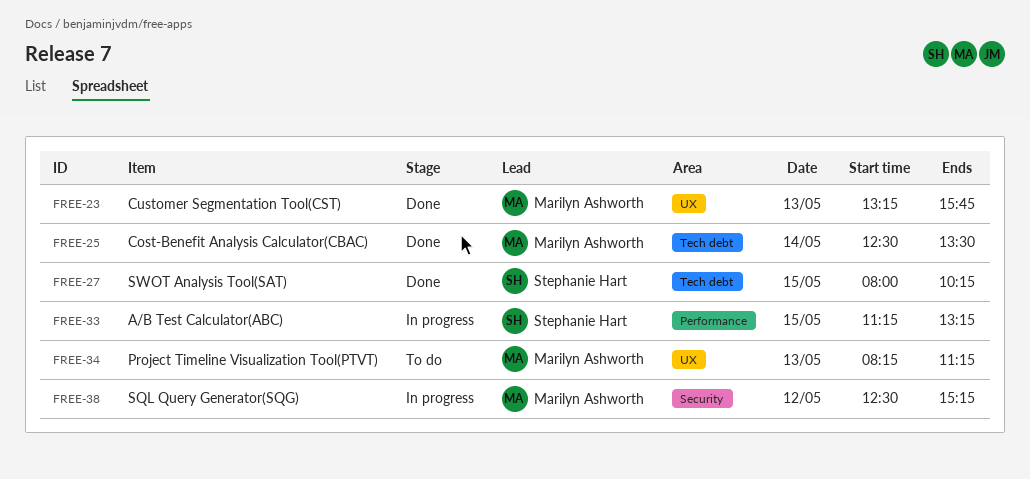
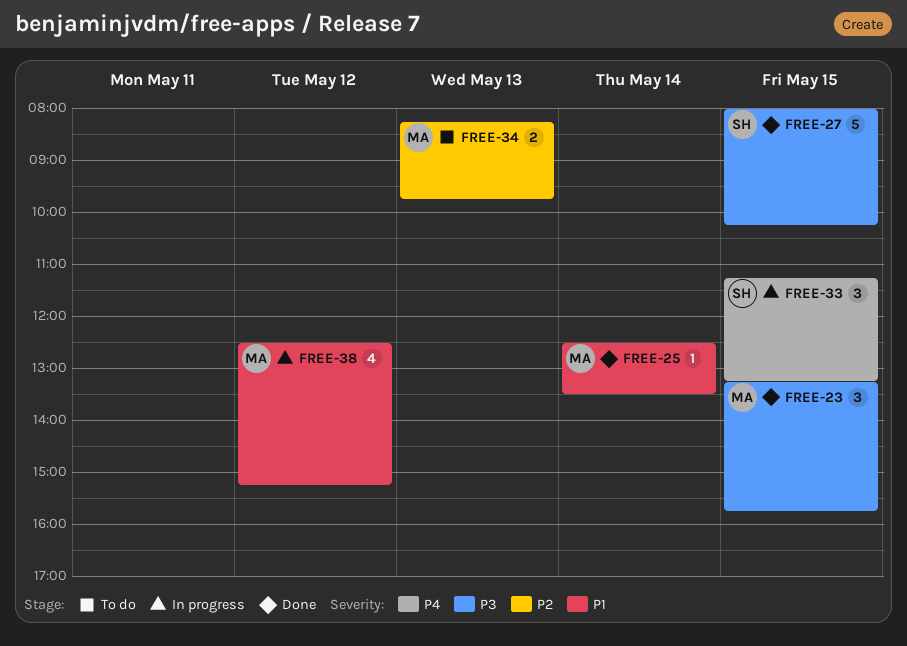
FREE-23, day: May 13 -> May 15
FREE-34, ends: 11:15 -> 09:45

